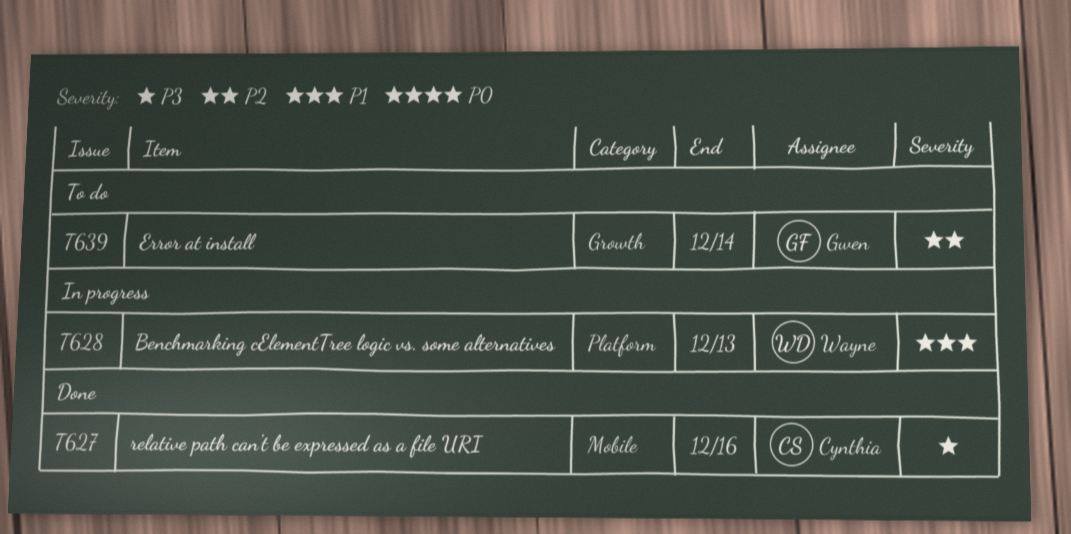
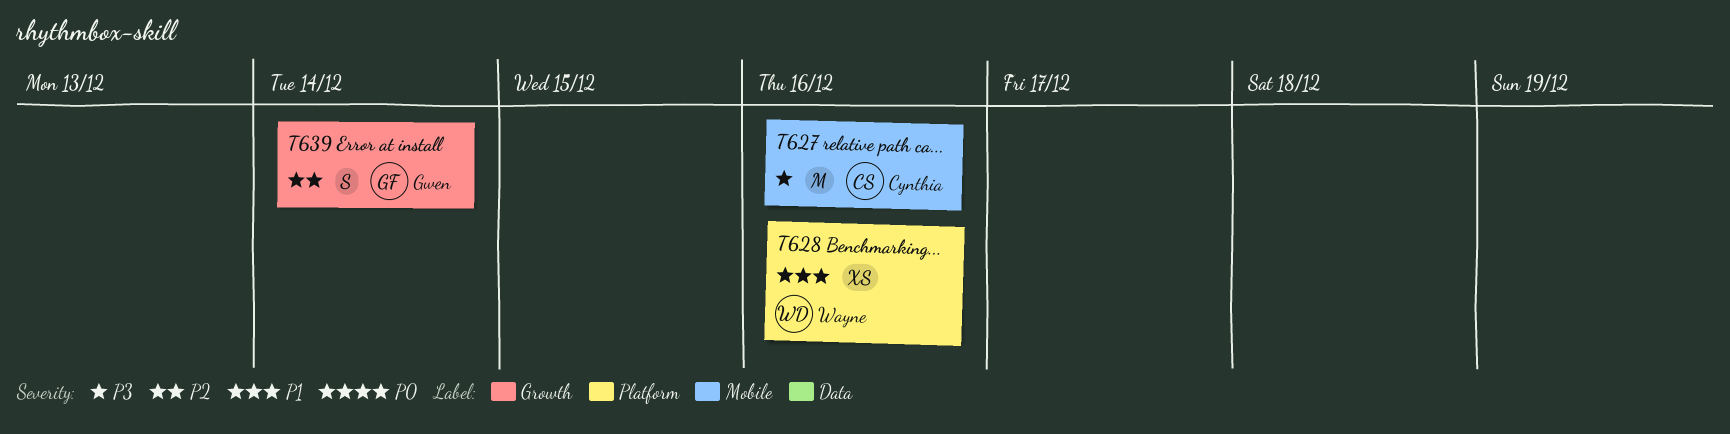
T628, due: Dec 13 -> Dec 16

